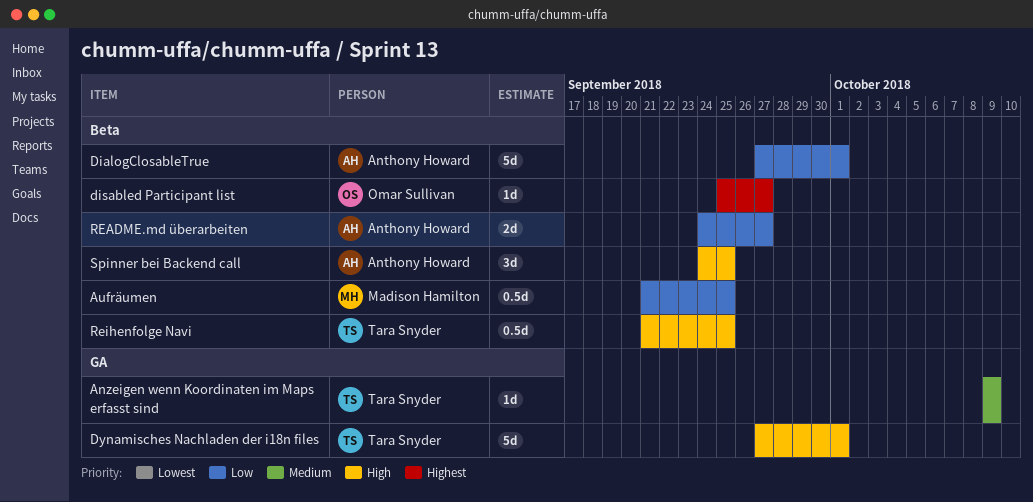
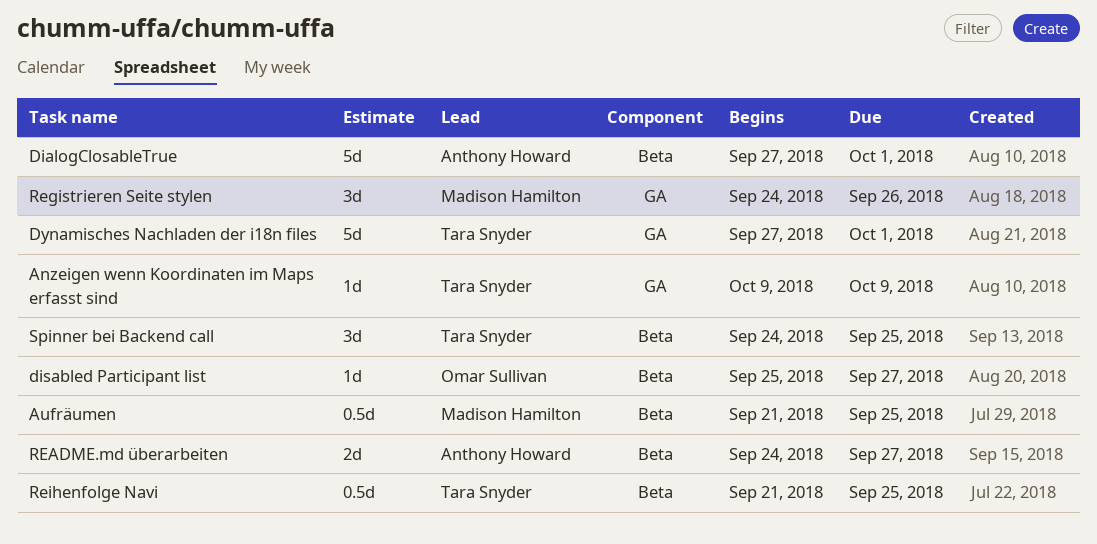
Registrieren Seite stylen: none -> present
Spinner bei Backend call, owner: Anthony Howard -> Tara Snyder

